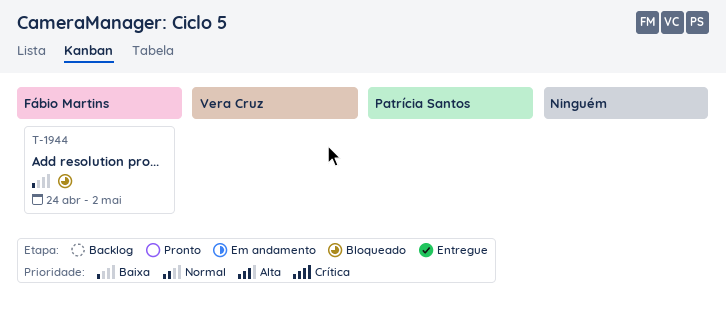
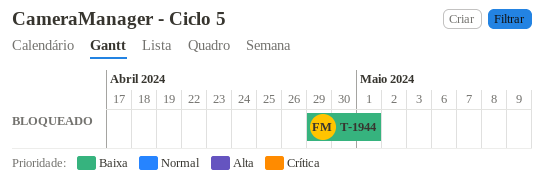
T-1944, start: Apr 24 -> Apr 29
T-1944, due: May 2 -> May 1

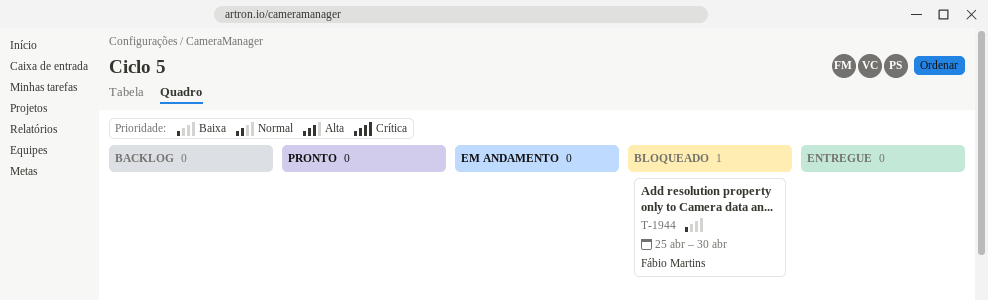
T-1944, start: Apr 29 -> Apr 25
T-1944, due: May 1 -> Apr 30

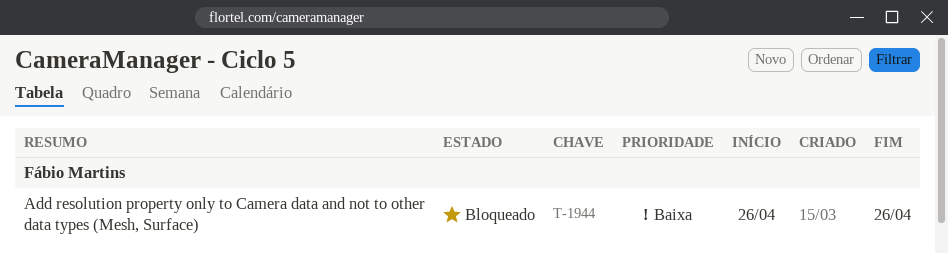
T-1944, start: Apr 25 -> Apr 26
T-1944, due: Apr 30 -> Apr 26

